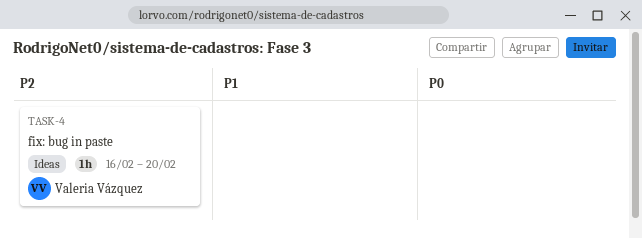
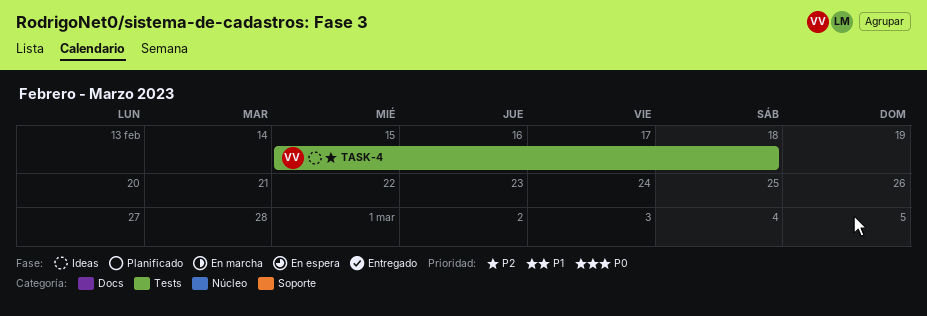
TASK-4, start: Feb 16 -> Feb 15
TASK-4, due: Feb 20 -> Feb 18

